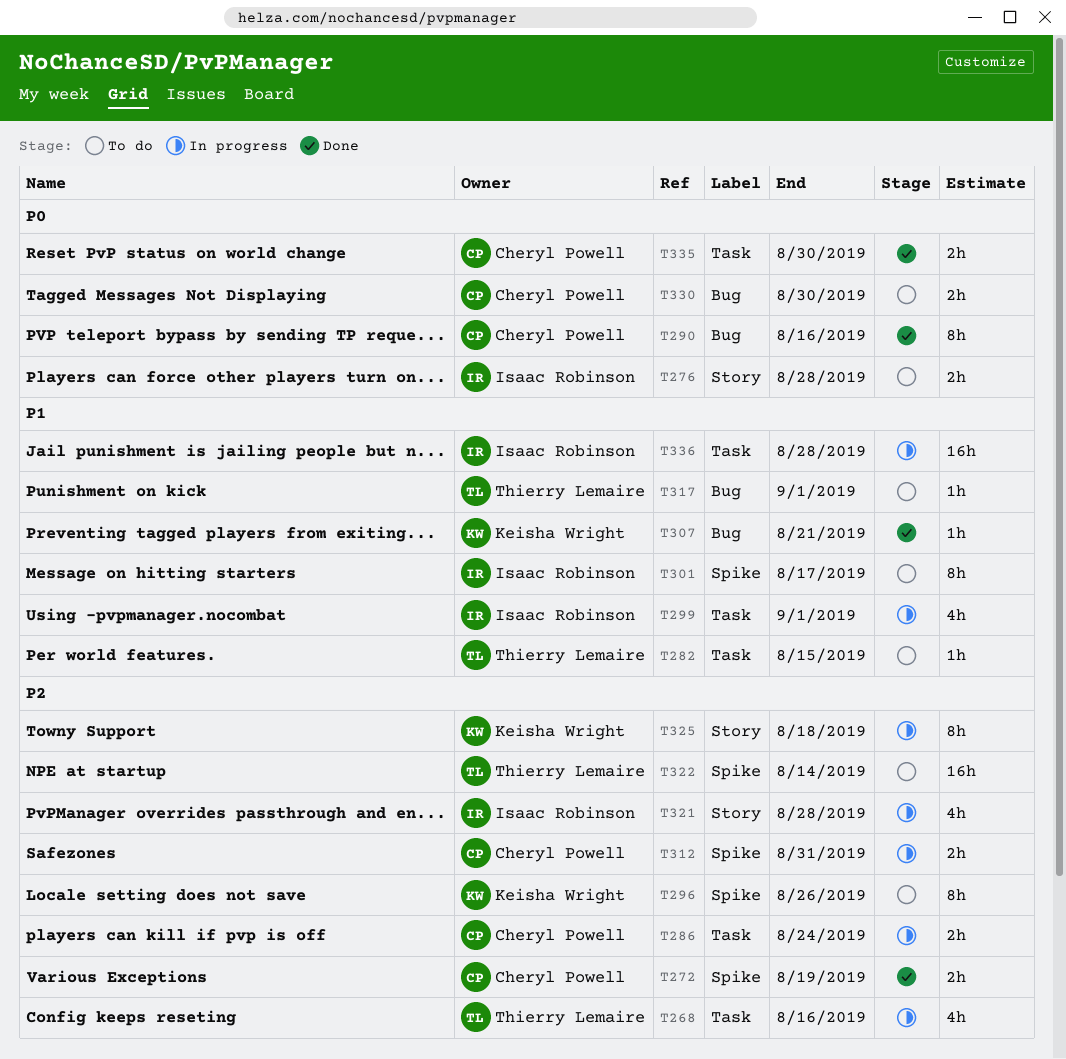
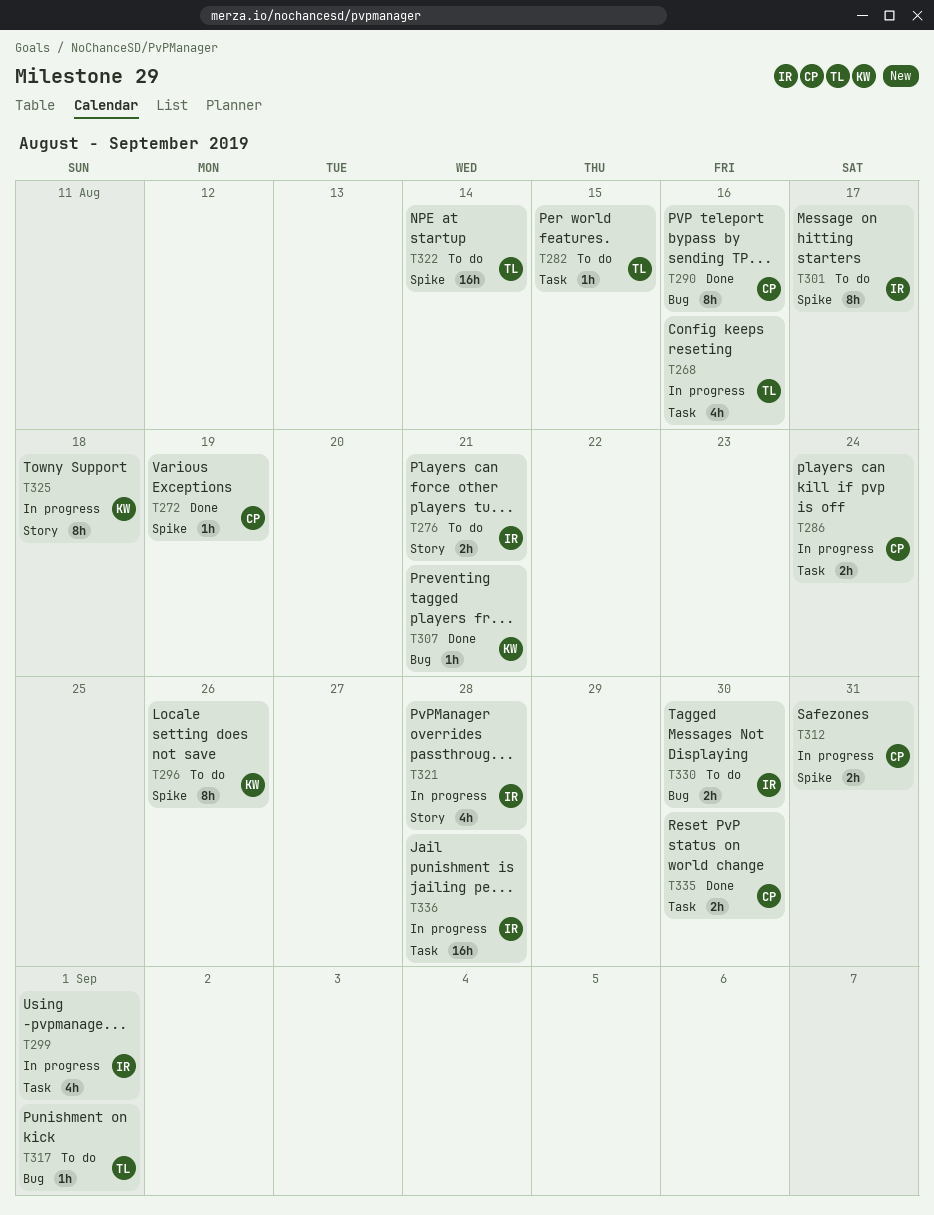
T272, estimate: 2h -> 1h
T276, due: Aug 28 -> Aug 21
T330, owner: Cheryl Powell -> Isaac Robinson

